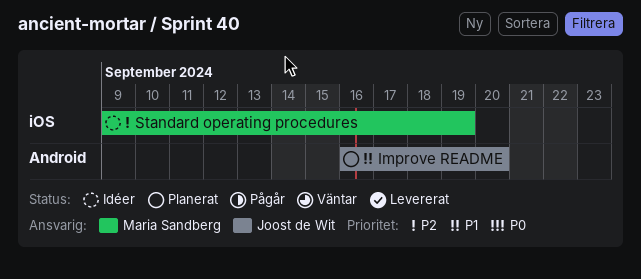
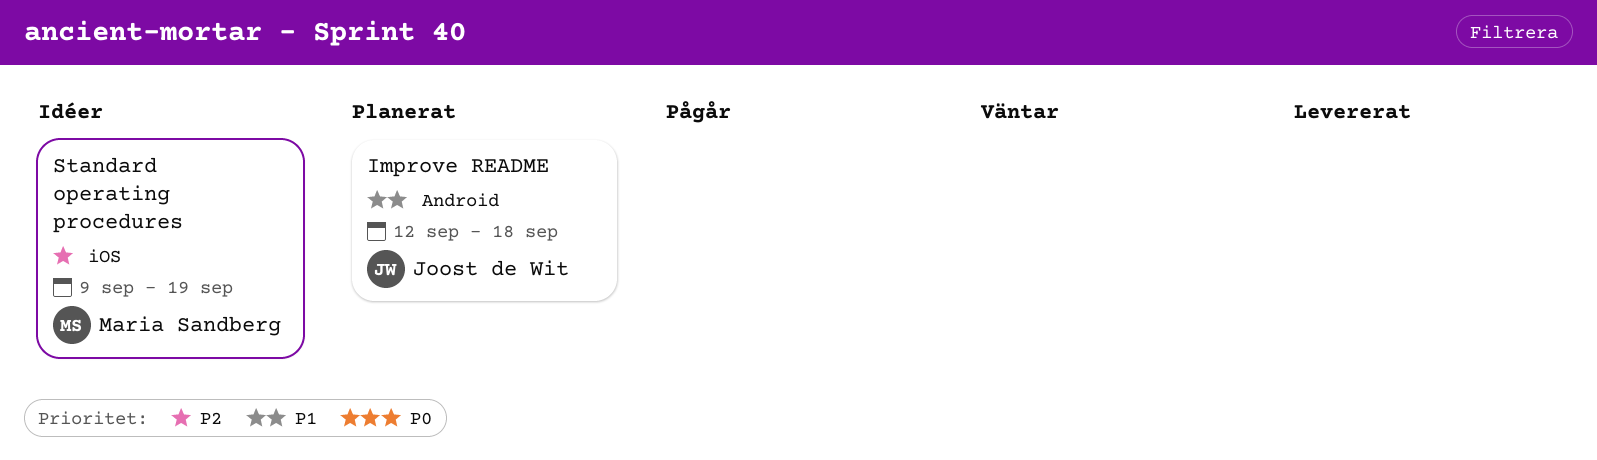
Improve README, start: Sep 16 -> Sep 12
Improve README, due: Sep 20 -> Sep 18

